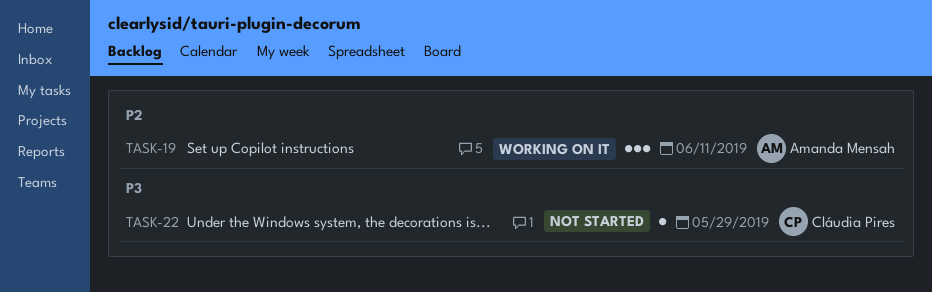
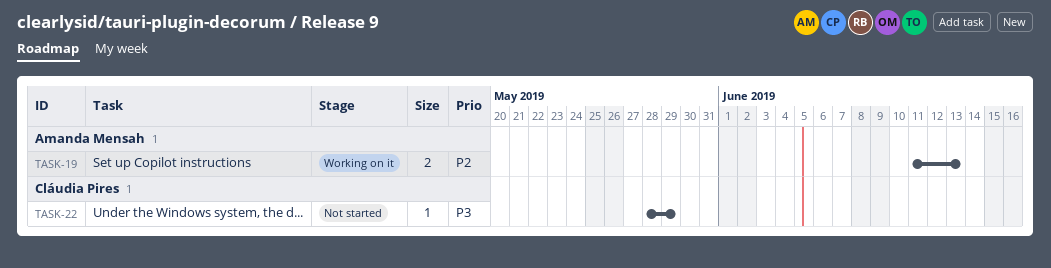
TASK-19, estimate: 3 -> 2
TASK-19, due: Jun 11 -> Jun 13

